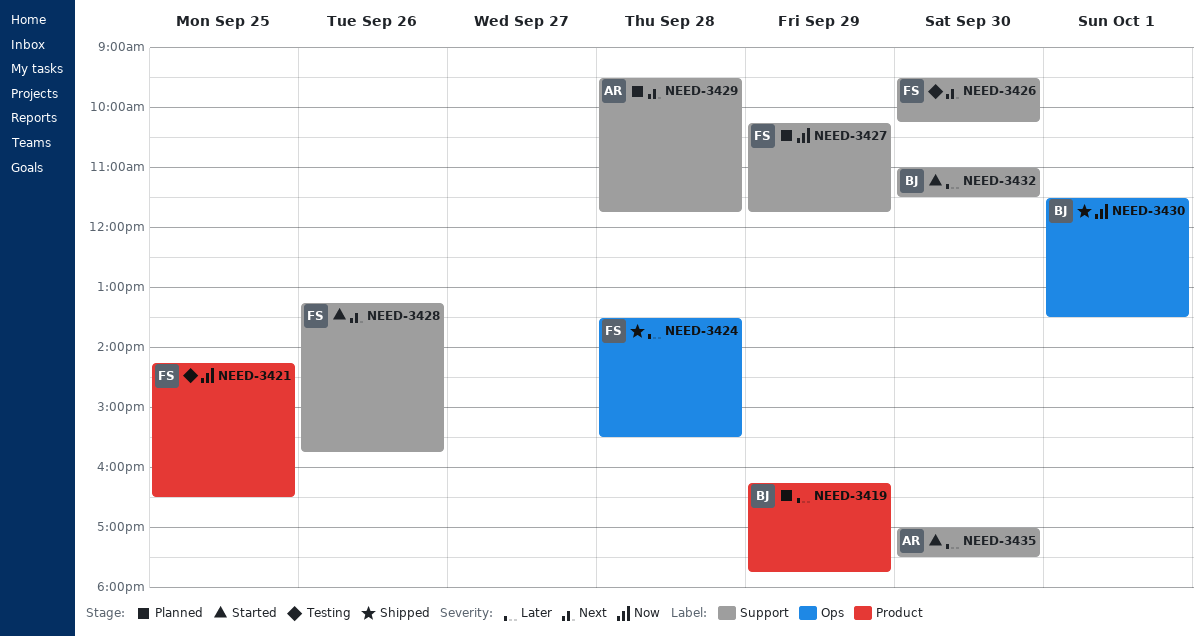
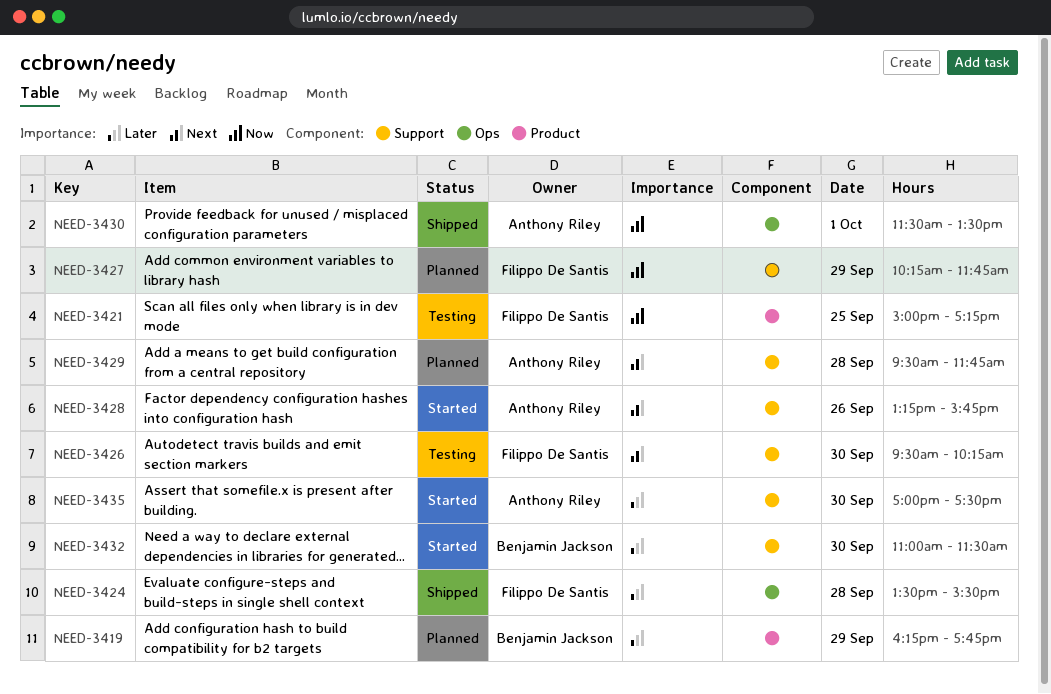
NEED-3421, begins: 14:15 -> 15:00
NEED-3421, ends: 16:30 -> 17:15
NEED-3428, owner: Filippo De Santis -> Anthony Riley
NEED-3430, owner: Benjamin Jackson -> Anthony Riley

